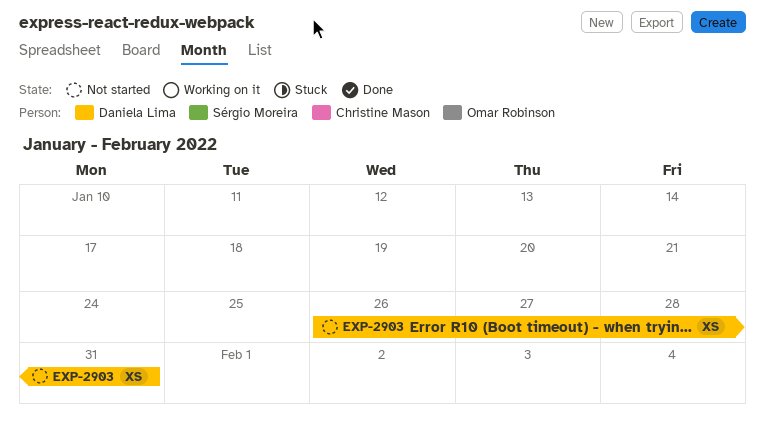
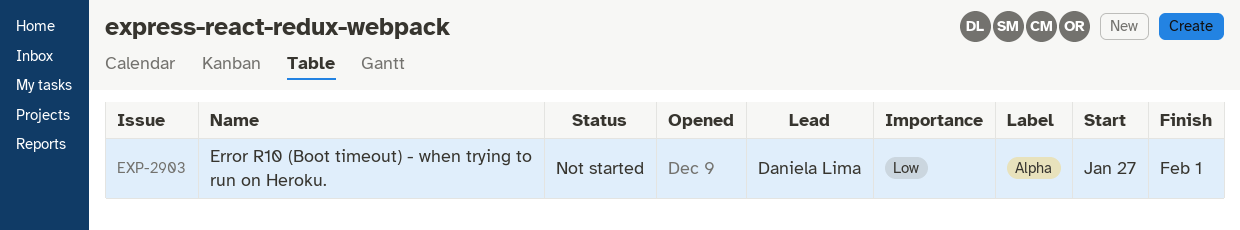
EXP-2903, start: Jan 26 -> Jan 27
EXP-2903, due: Jan 31 -> Feb 1

